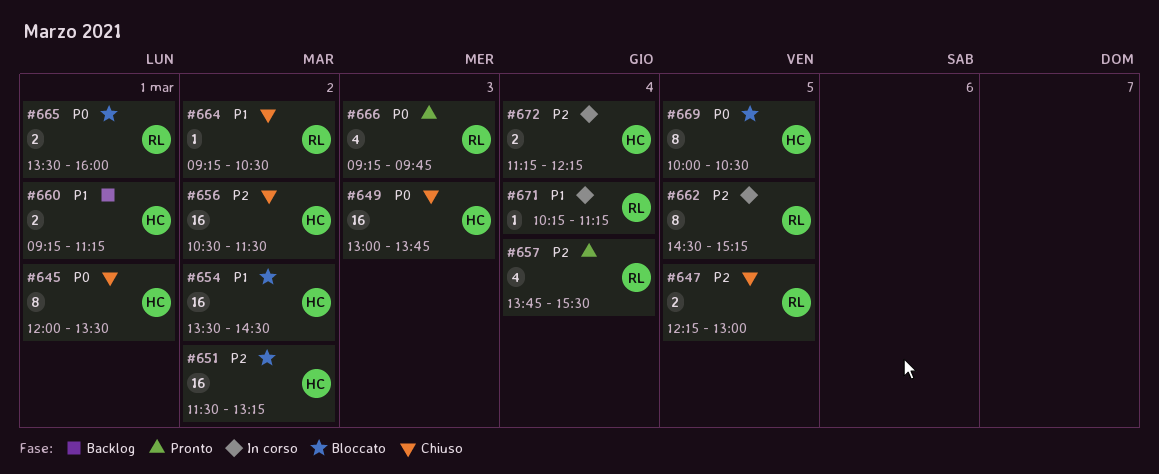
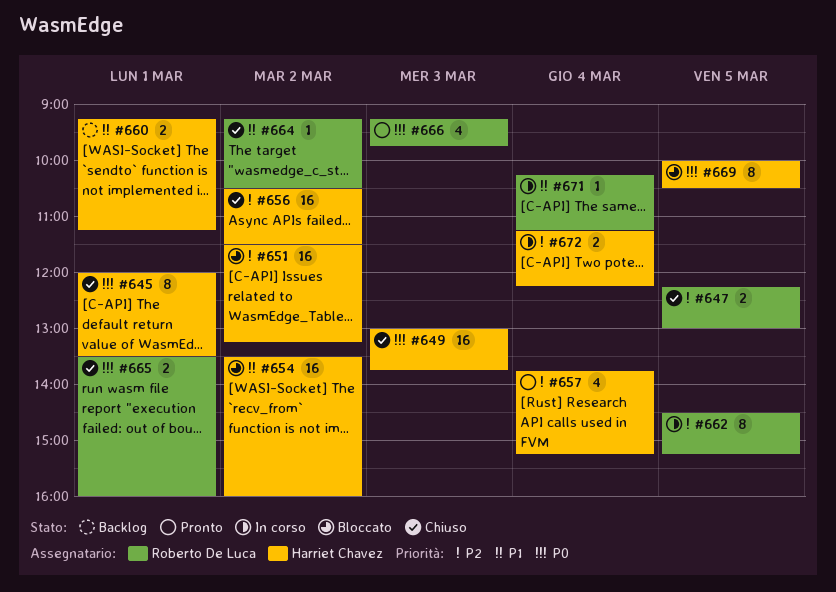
#654, ends: 14:30 -> 16:00
#657, owner: Roberto De Luca -> Harriet Chavez
#657, ends: 15:30 -> 15:15
#665, status: Bloccato -> Chiuso

